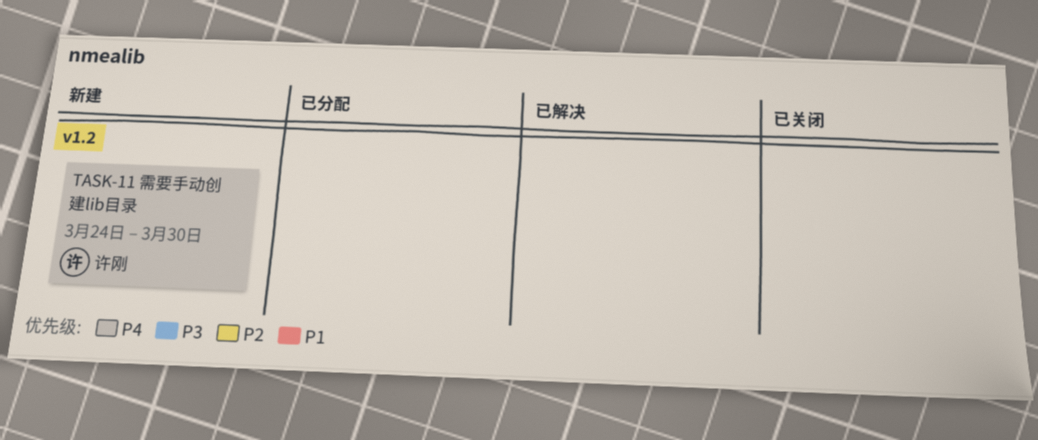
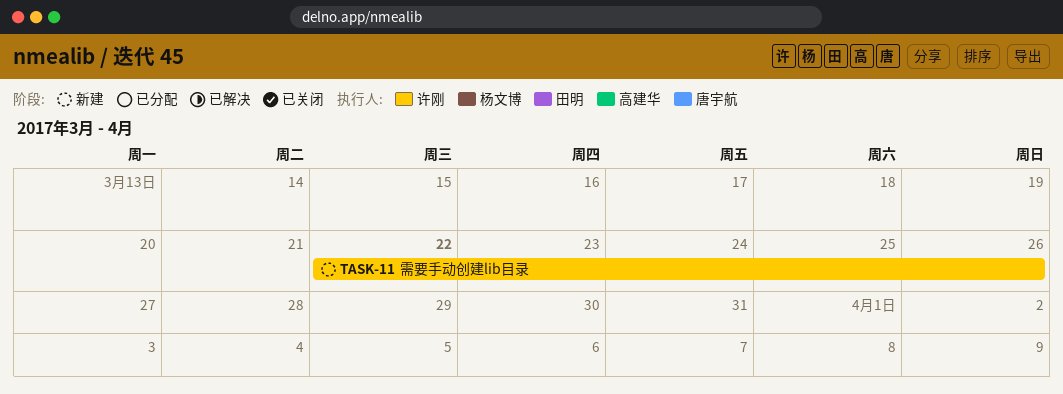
TASK-11, start: Mar 24 -> Mar 22
TASK-11, due: Mar 30 -> Mar 26

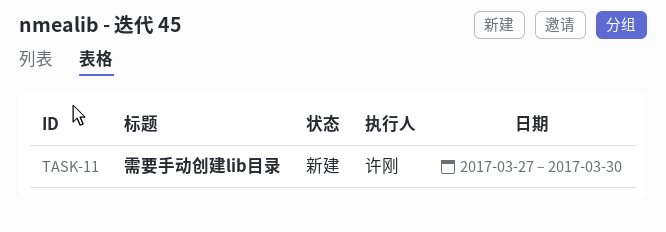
TASK-11, start: Mar 22 -> Mar 27
TASK-11, due: Mar 26 -> Mar 30

